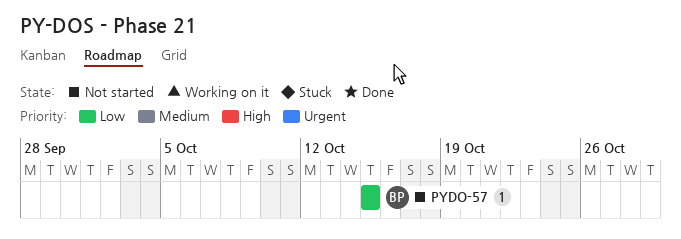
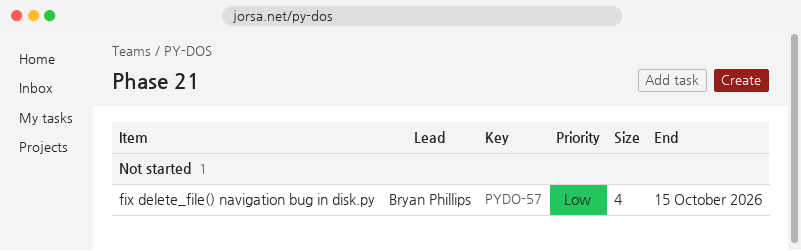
PYDO-57, estimate: 1 -> 4

